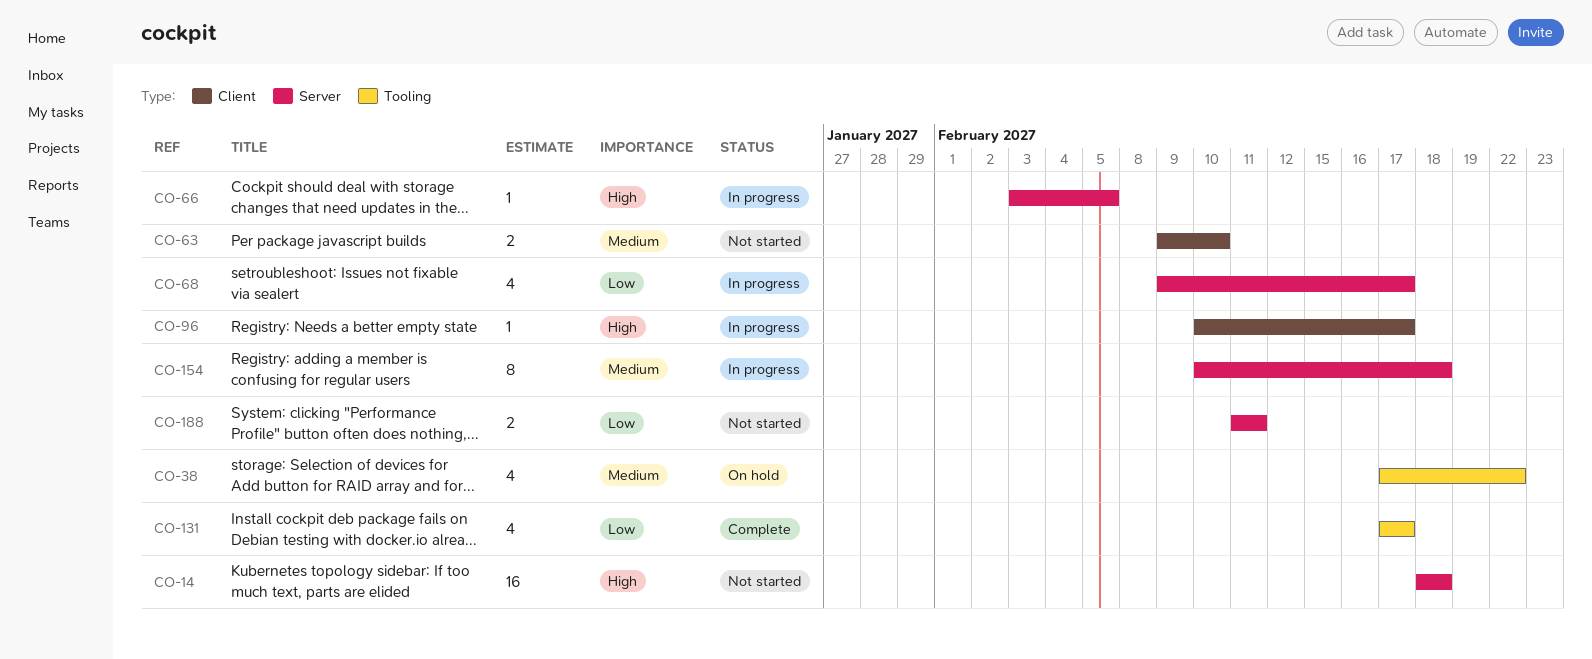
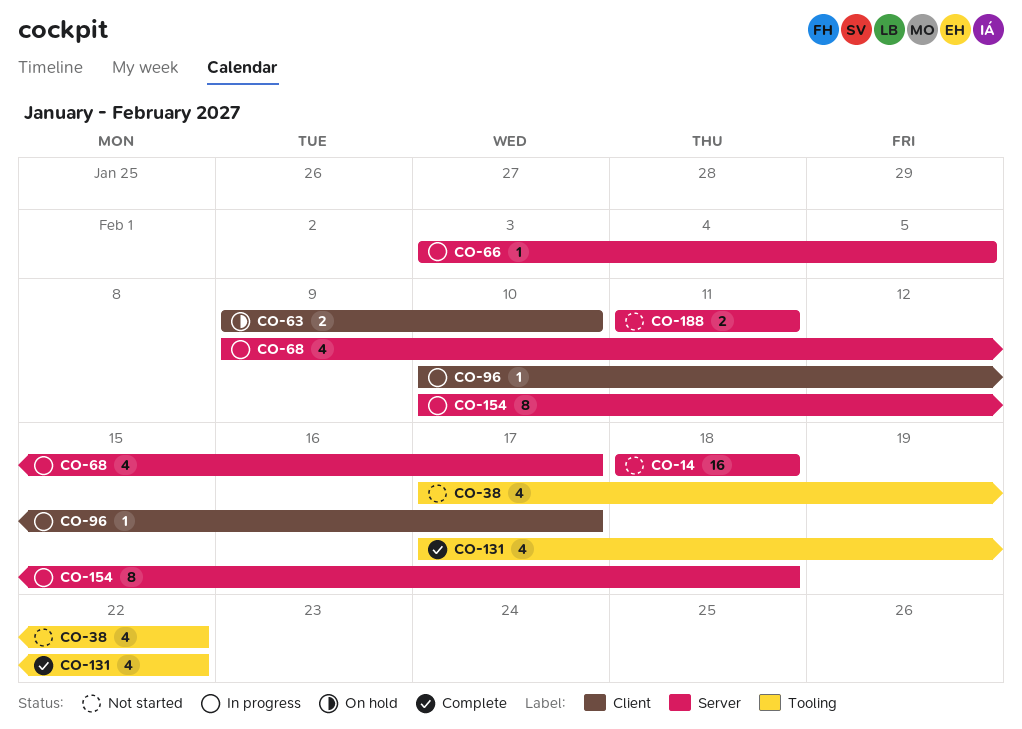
CO-38, status: On hold -> Not started
CO-63, status: Not started -> On hold
CO-131, due: Feb 17 -> Feb 22

